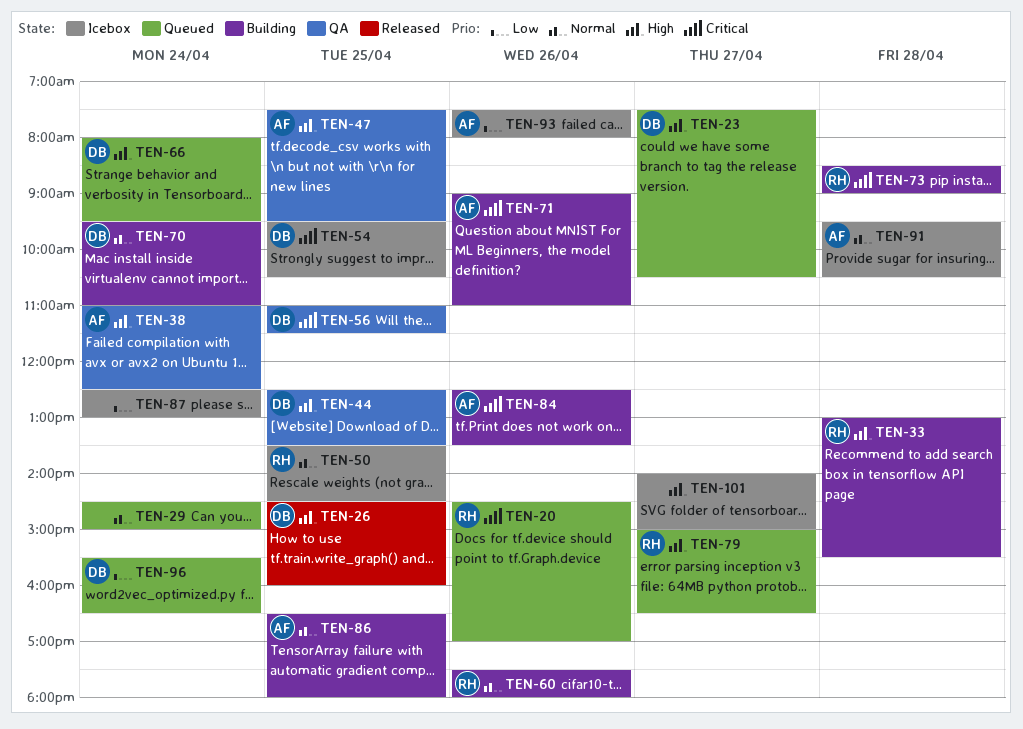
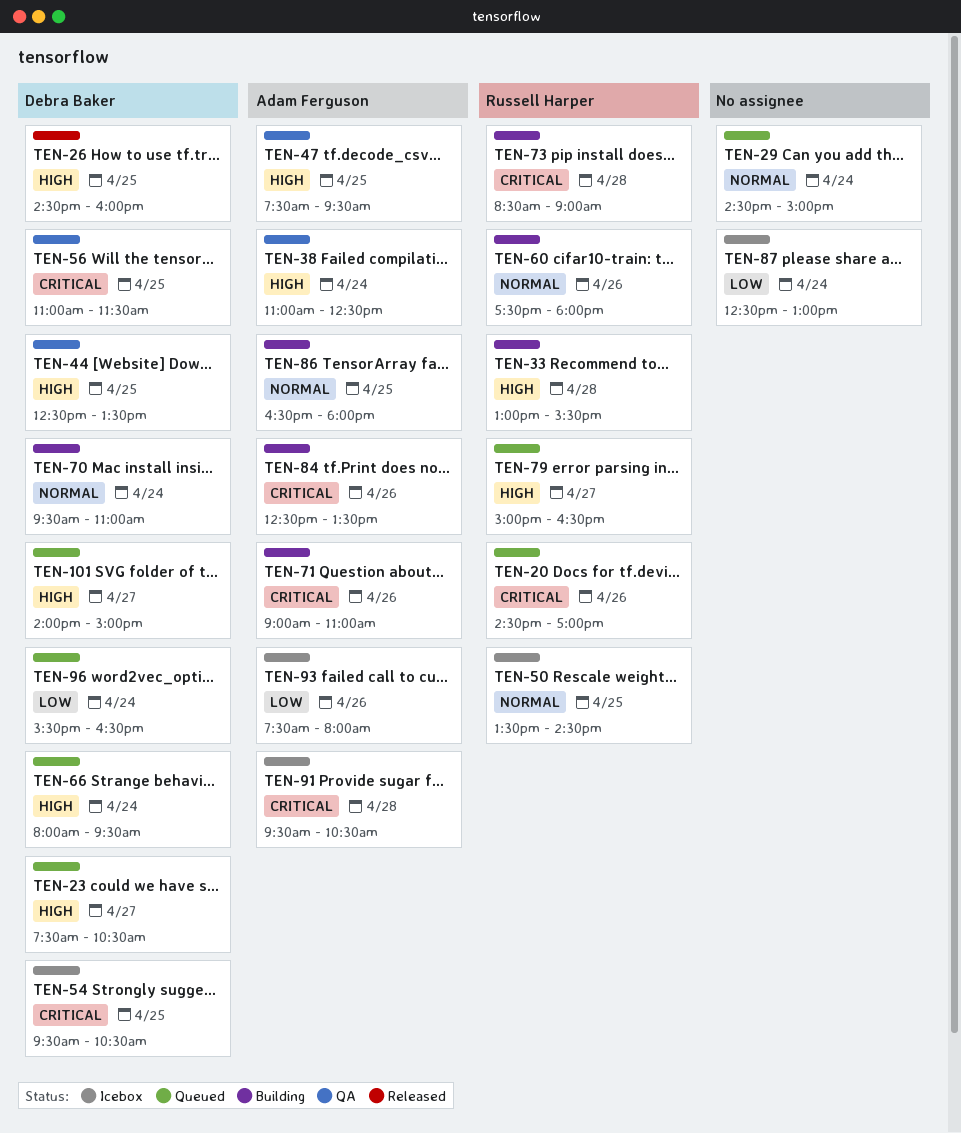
TEN-91, priority: Normal -> Critical
TEN-101, status: Icebox -> Queued
TEN-101, owner: none -> Debra Baker

